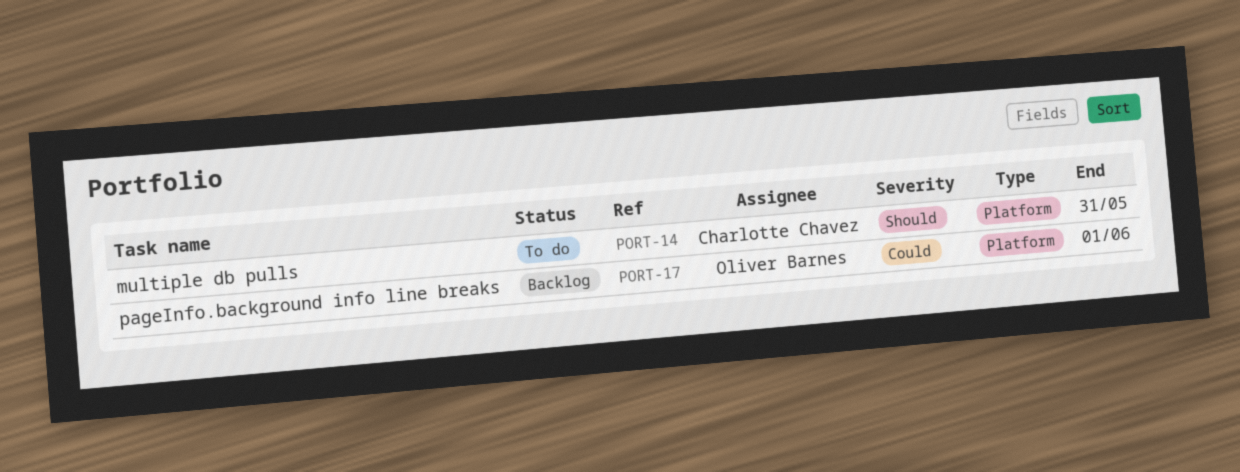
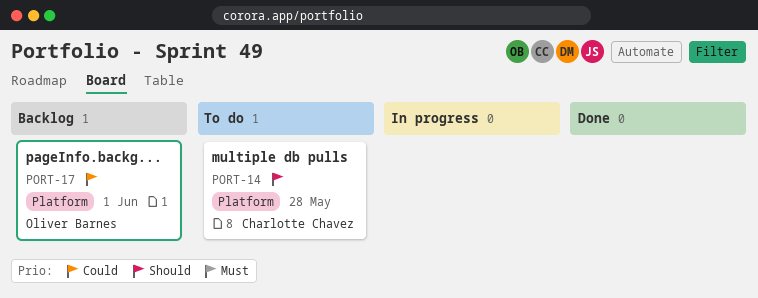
PORT-14, due: May 31 -> May 28

